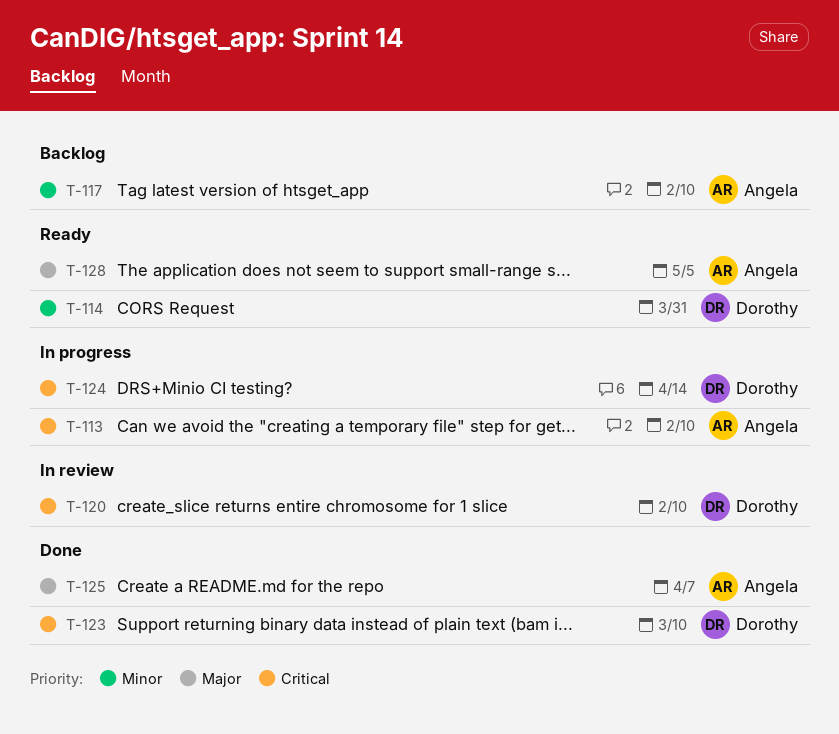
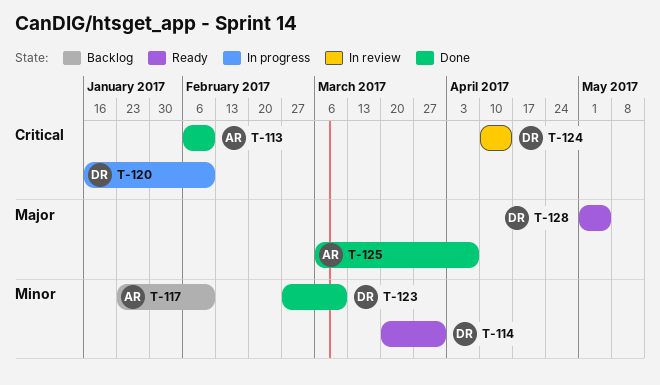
T-113, status: In progress -> Done
T-120, status: In review -> In progress
T-123, priority: Critical -> Minor
T-124, status: In progress -> In review
T-128, owner: Angela -> Dorothy

